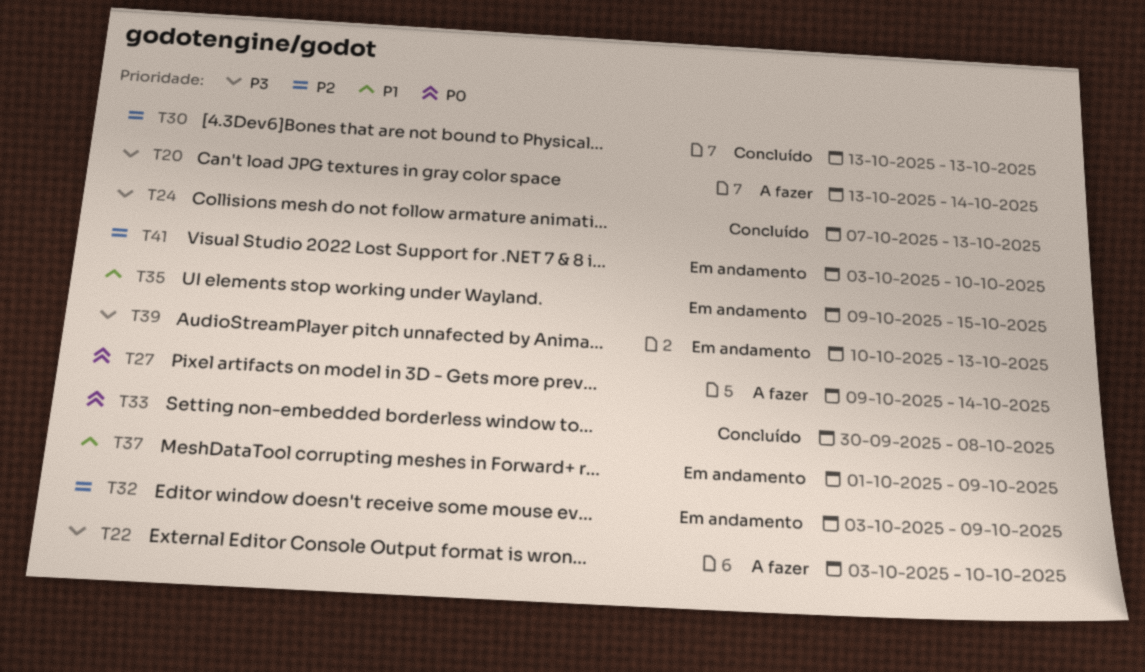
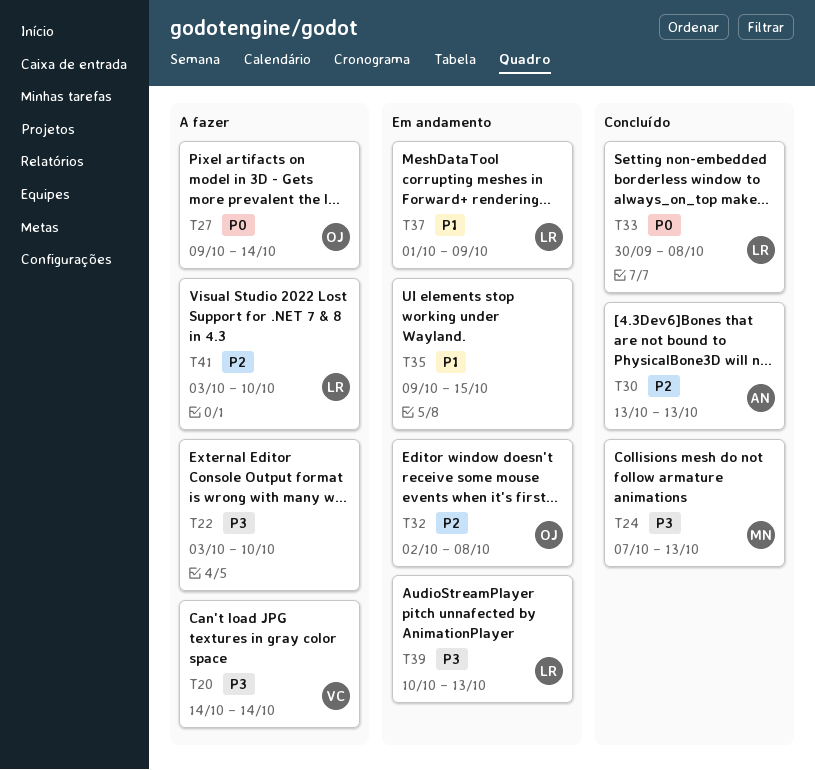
T20, start: Oct 13 -> Oct 14
T32, start: Oct 3 -> Oct 2
T32, due: Oct 9 -> Oct 8
T41, status: Em andamento -> A fazer

